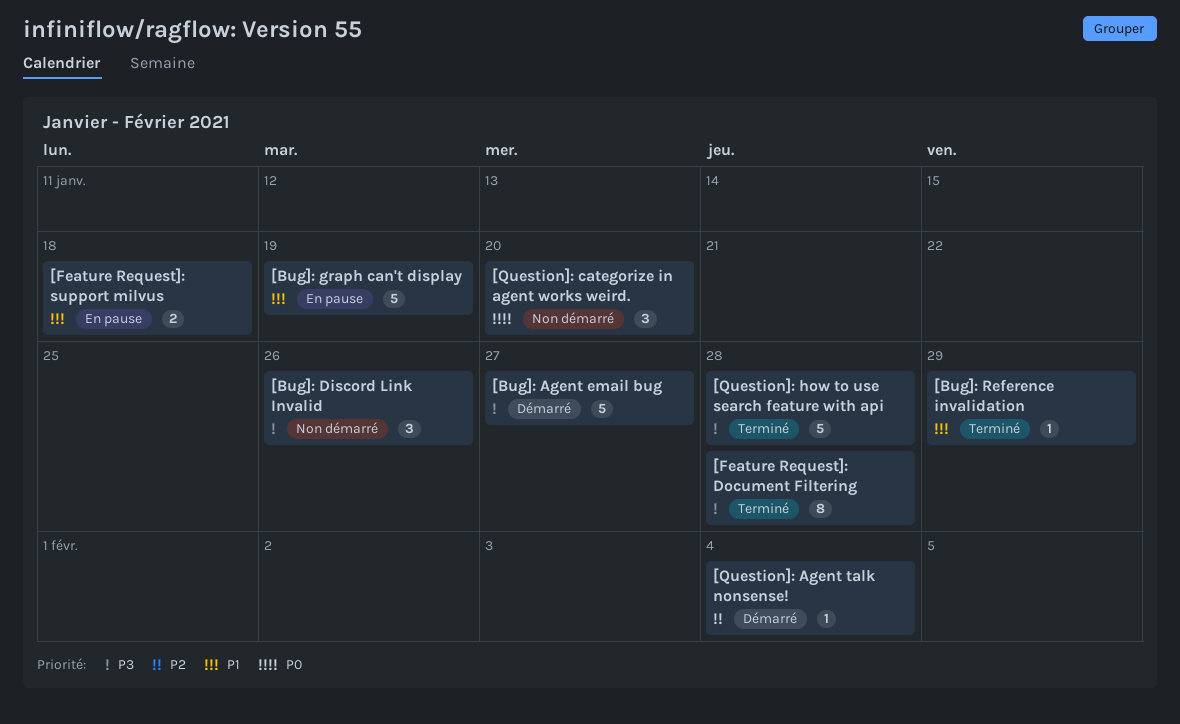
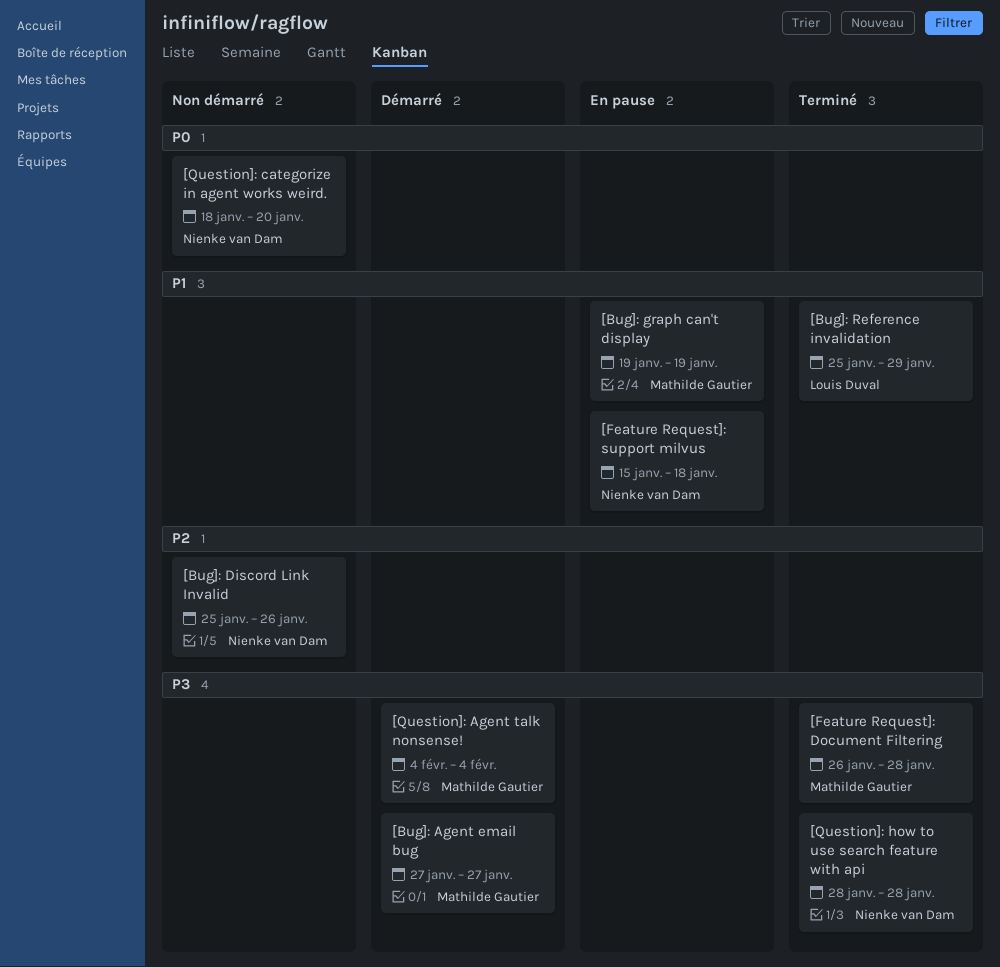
[Bug]: Discord Link Invalid, priority: P3 -> P2
[Question]: Agent talk nonsense!, priority: P2 -> P3

